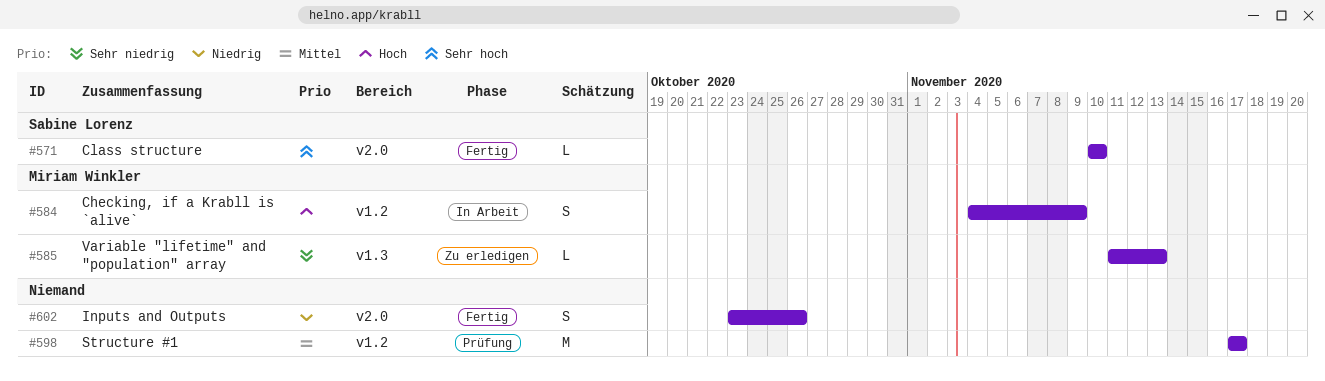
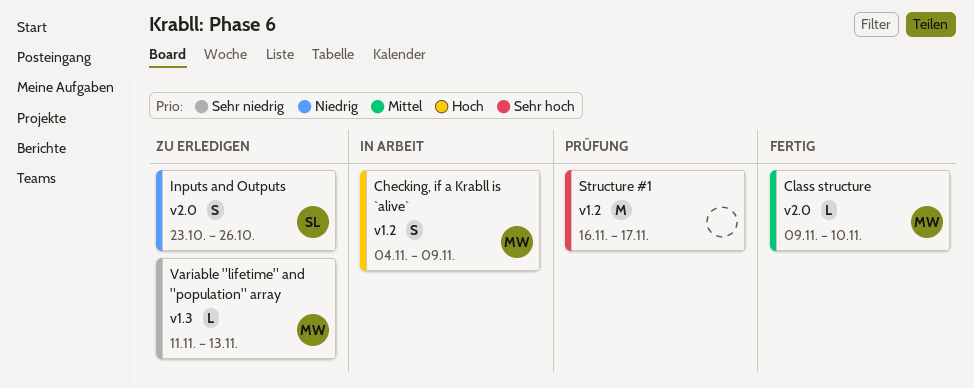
Class structure, owner: Sabine Lorenz -> Miriam Winkler
Class structure, priority: Sehr hoch -> Mittel
Class structure, start: Nov 10 -> Nov 9
Inputs and Outputs, status: Fertig -> Zu erledigen
Inputs and Outputs, owner: none -> Sabine Lorenz
Structure #1, priority: Mittel -> Sehr hoch
Structure #1, start: Nov 17 -> Nov 16

